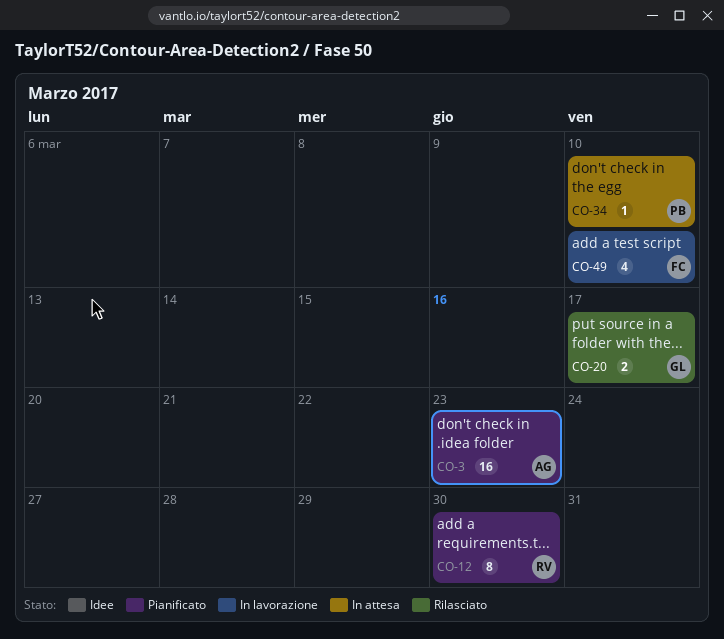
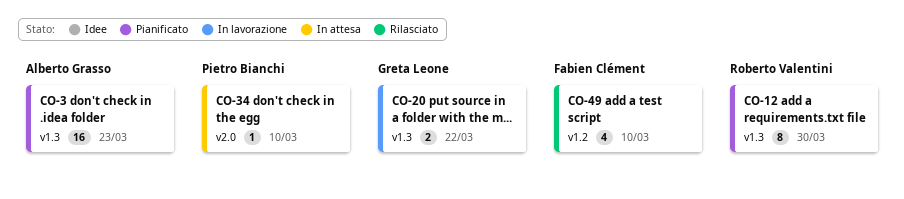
CO-20, status: Rilasciato -> In lavorazione
CO-20, due: Mar 17 -> Mar 22
CO-49, status: In lavorazione -> Rilasciato

